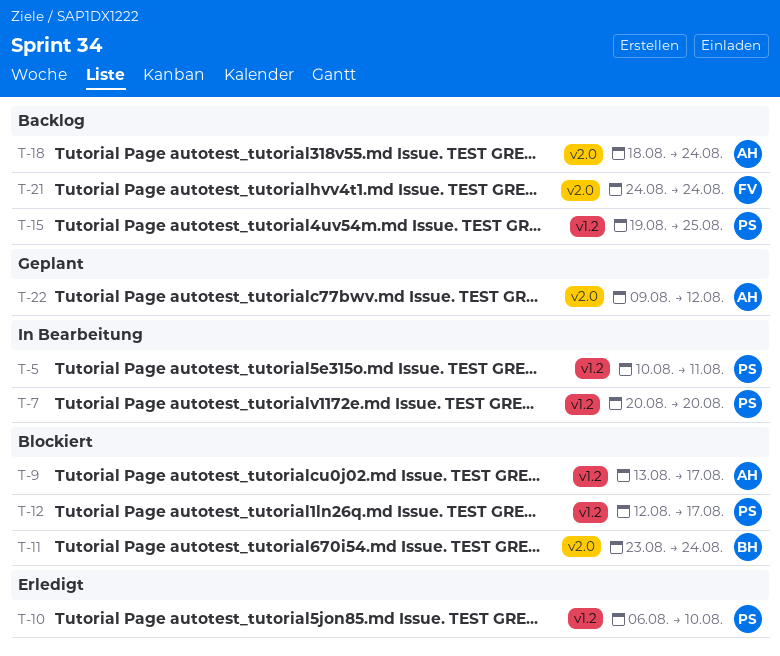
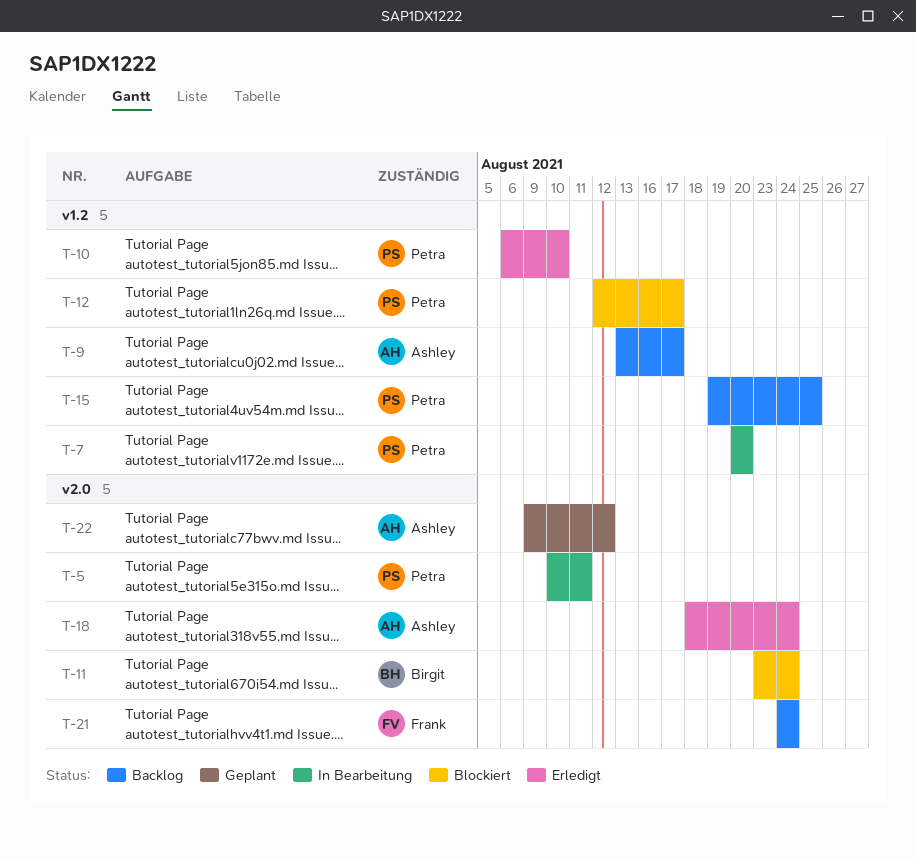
T-5, label: v1.2 -> v2.0
T-9, status: Blockiert -> Backlog
T-18, status: Backlog -> Erledigt

